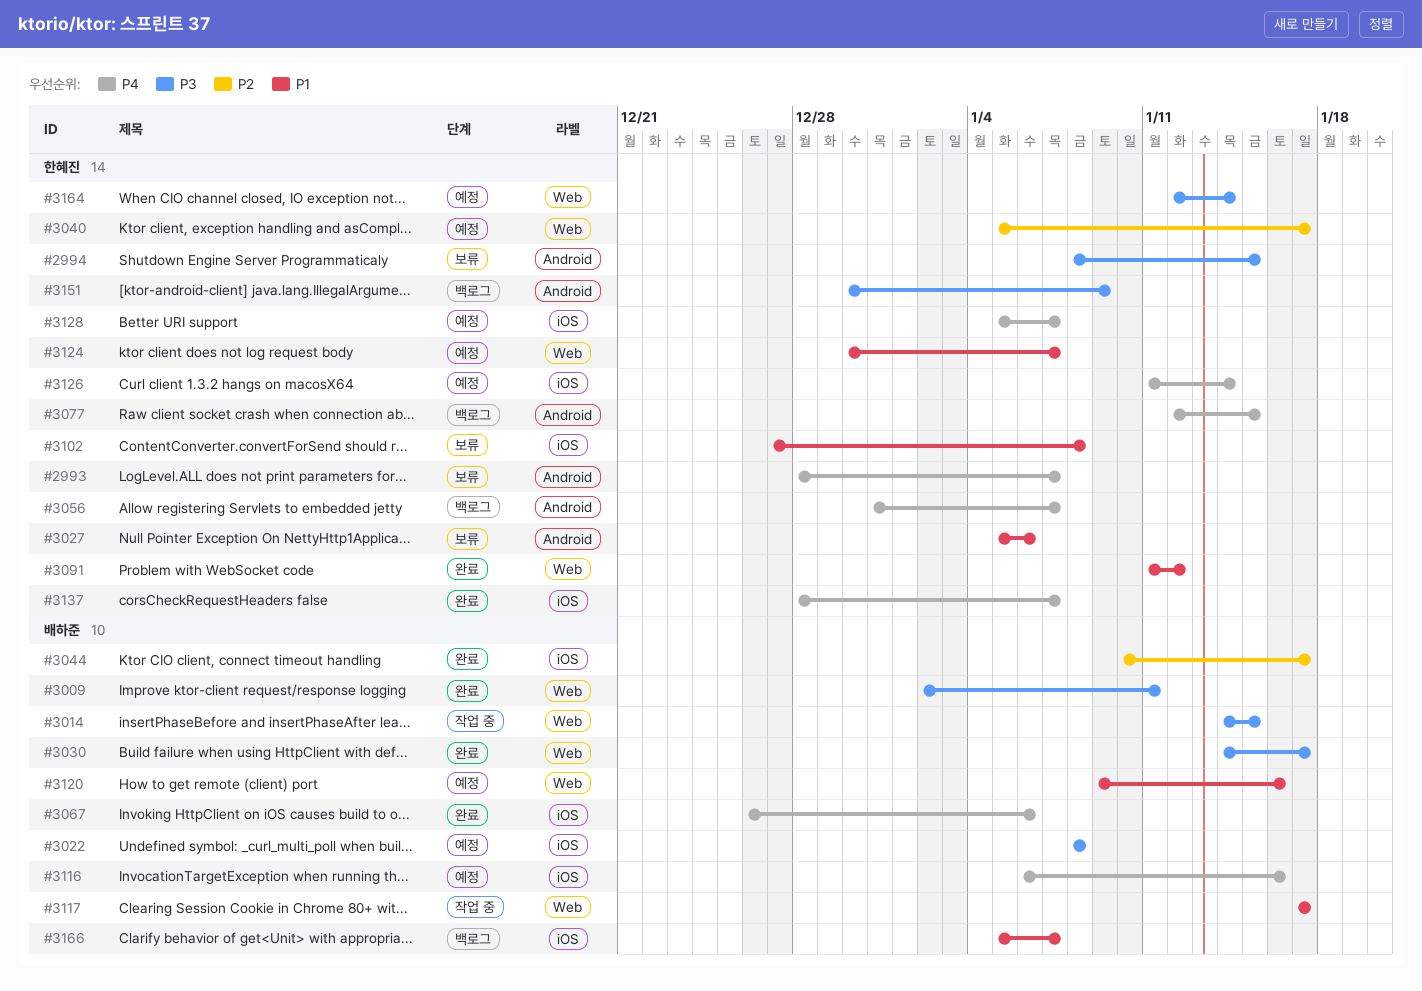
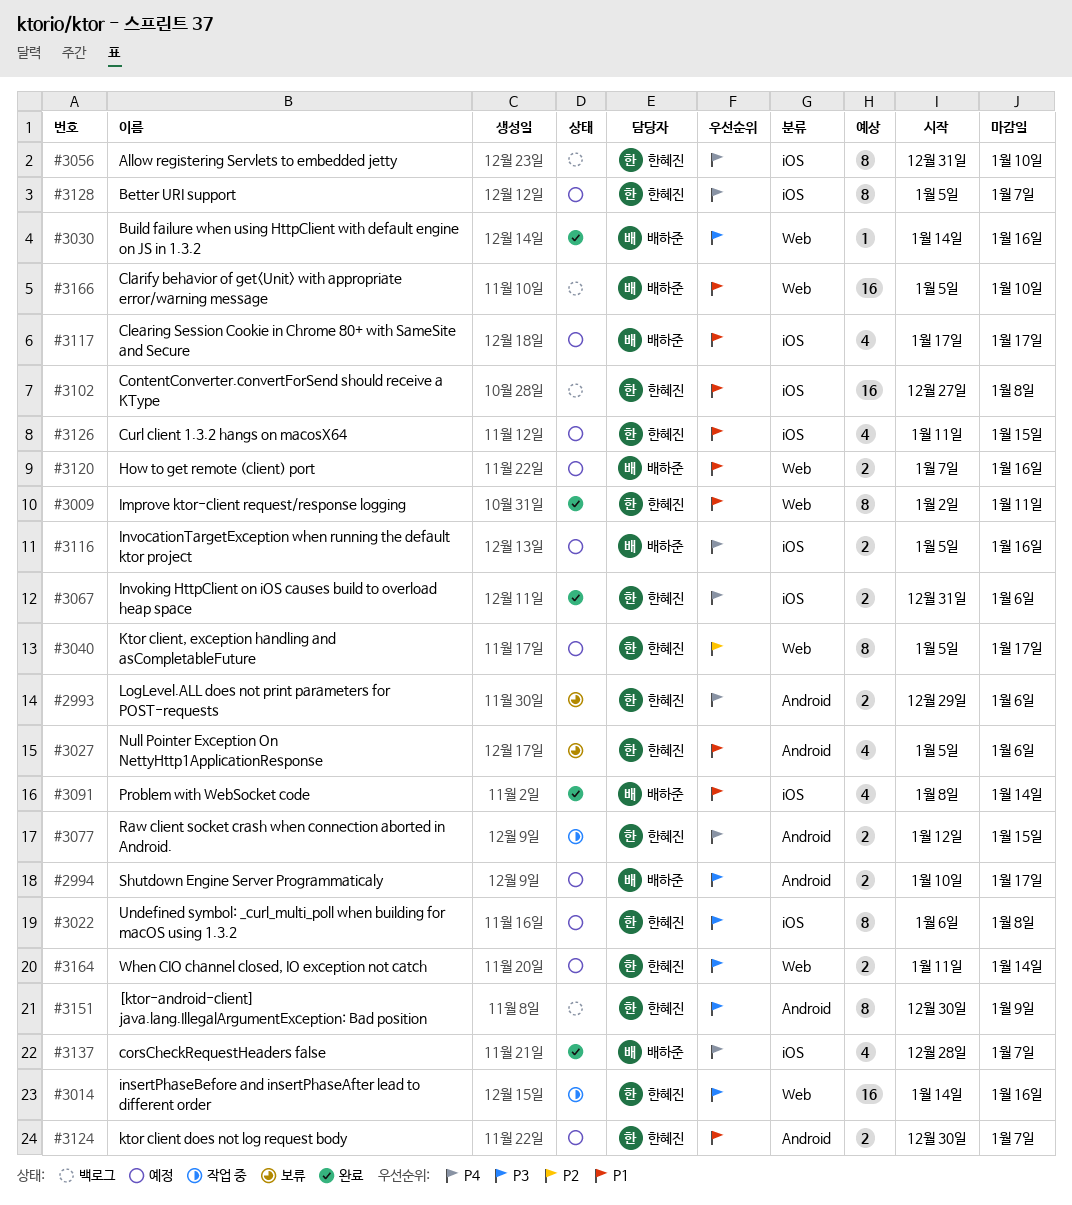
#2993, start: Dec 28 -> Dec 29
#2993, due: Jan 7 -> Jan 6
#2994, status: 보류 -> 예정
#2994, owner: 한혜진 -> 배하준
#2994, start: Jan 8 -> Jan 10
#2994, due: Jan 15 -> Jan 17
#3009, owner: 배하준 -> 한혜진
#3009, priority: P3 -> P1
#3014, owner: 배하준 -> 한혜진
#3014, due: Jan 15 -> Jan 16
#3022, owner: 배하준 -> 한혜진
#3022, start: Jan 8 -> Jan 6
#3030, due: Jan 17 -> Jan 16
#3044: present -> none
#3056, label: Android -> iOS
#3056, due: Jan 7 -> Jan 10
#3067, owner: 배하준 -> 한혜진
#3067, start: Dec 26 -> Dec 31
#3077, status: 백로그 -> 작업 중
#3091, owner: 한혜진 -> 배하준
#3091, label: Web -> iOS
#3091, start: Jan 11 -> Jan 8
#3091, due: Jan 12 -> Jan 14
#3102, status: 보류 -> 백로그
#3116, start: Jan 6 -> Jan 5
#3117, status: 작업 중 -> 예정
#3117, label: Web -> iOS
#3120, start: Jan 9 -> Jan 7
#3124, label: Web -> Android
#3126, priority: P4 -> P1
#3126, due: Jan 14 -> Jan 15
#3137, owner: 한혜진 -> 배하준
#3164, start: Jan 12 -> Jan 11
#3166, label: iOS -> Web
#3166, due: Jan 7 -> Jan 10

